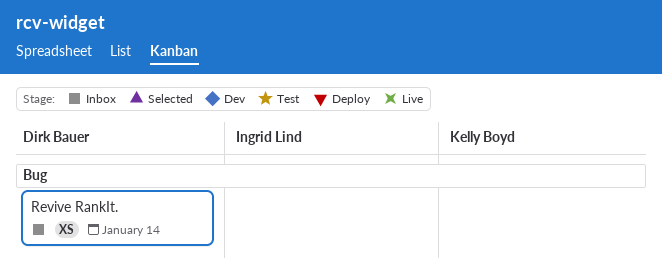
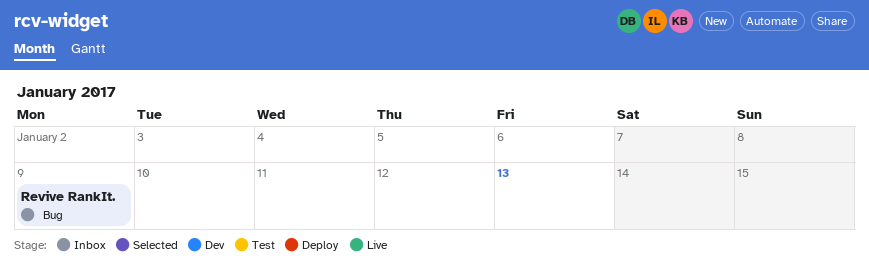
Revive RankIt., due: Jan 14 -> Jan 9

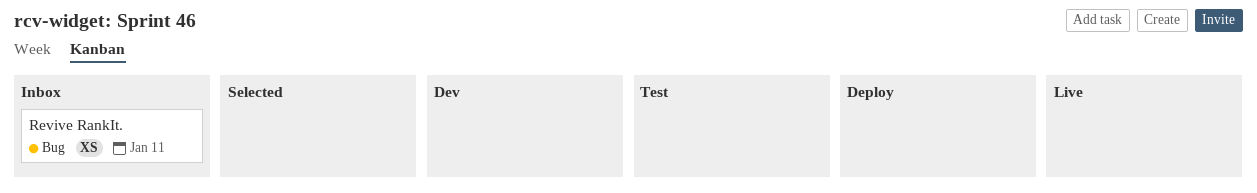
Revive RankIt., due: Jan 9 -> Jan 11

